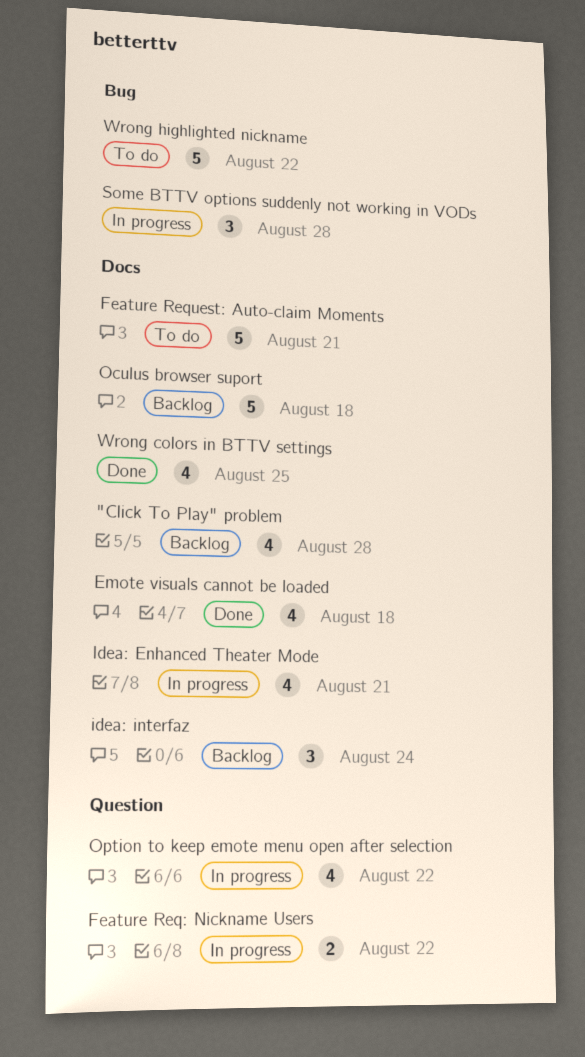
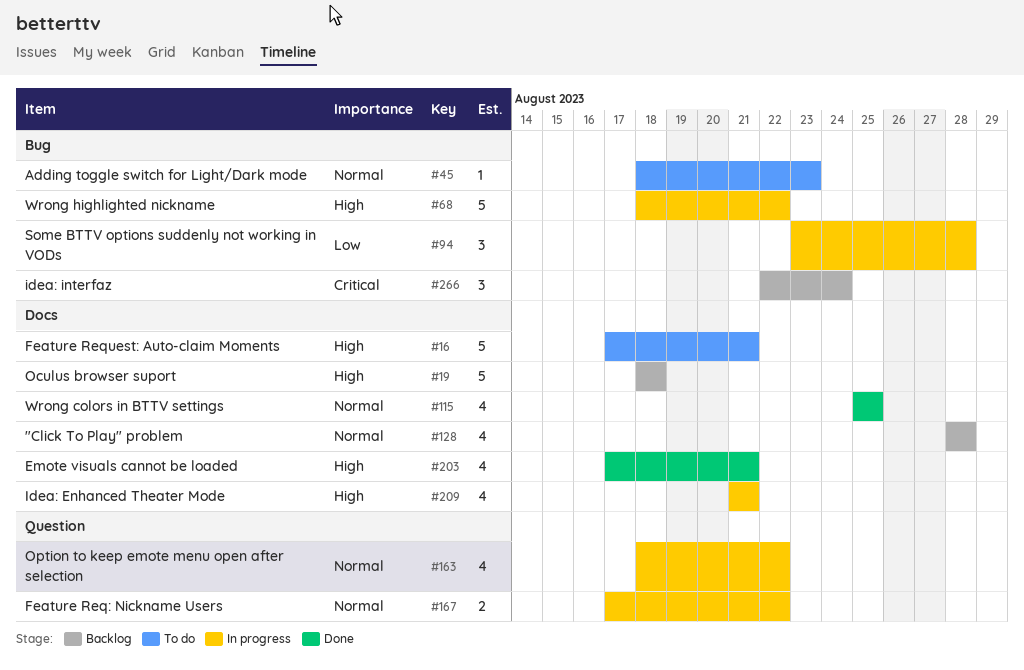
Adding toggle switch for Light/Dark mode: none -> present
Emote visuals cannot be loaded, due: Aug 18 -> Aug 21
idea: interfaz, label: Docs -> Bug
Wrong highlighted nickname, status: To do -> In progress

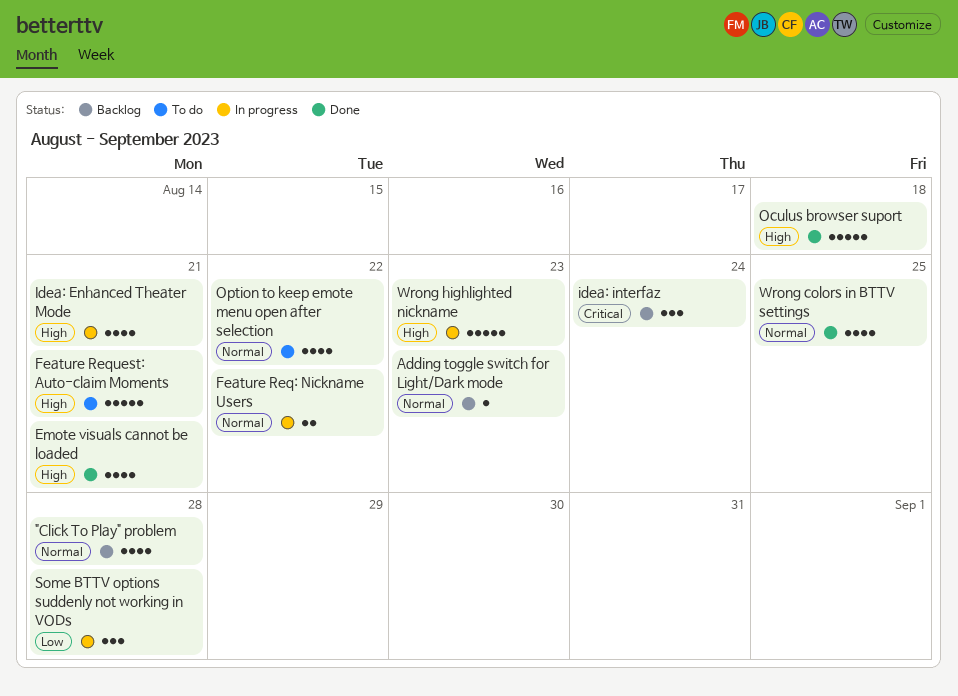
Adding toggle switch for Light/Dark mode, status: To do -> Backlog
Oculus browser suport, status: Backlog -> Done
Option to keep emote menu open after selection, status: In progress -> To do
Wrong highlighted nickname, due: Aug 22 -> Aug 23

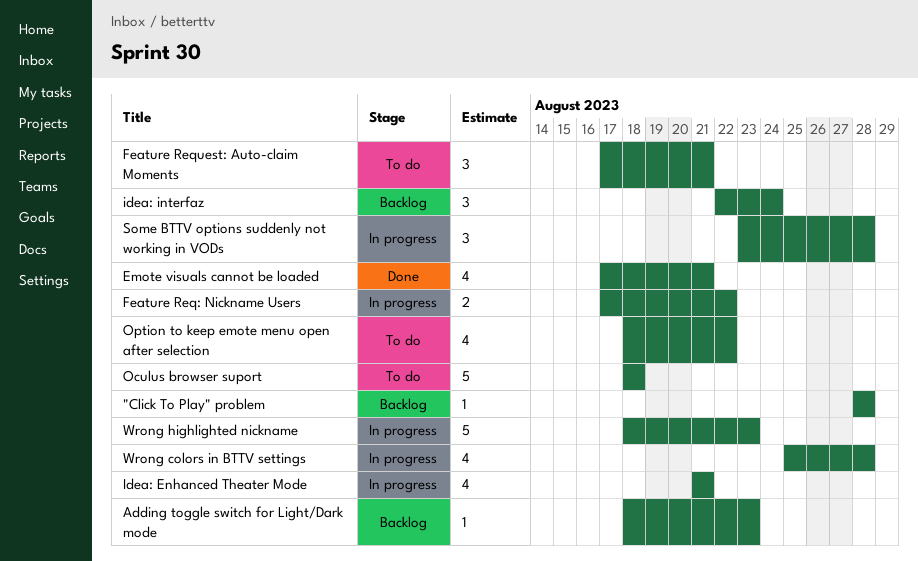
"Click To Play" problem, estimate: 4 -> 1
Feature Request: Auto-claim Moments, estimate: 5 -> 3
Oculus browser suport, status: Done -> To do
Wrong colors in BTTV settings, status: Done -> In progress
Wrong colors in BTTV settings, due: Aug 25 -> Aug 28

